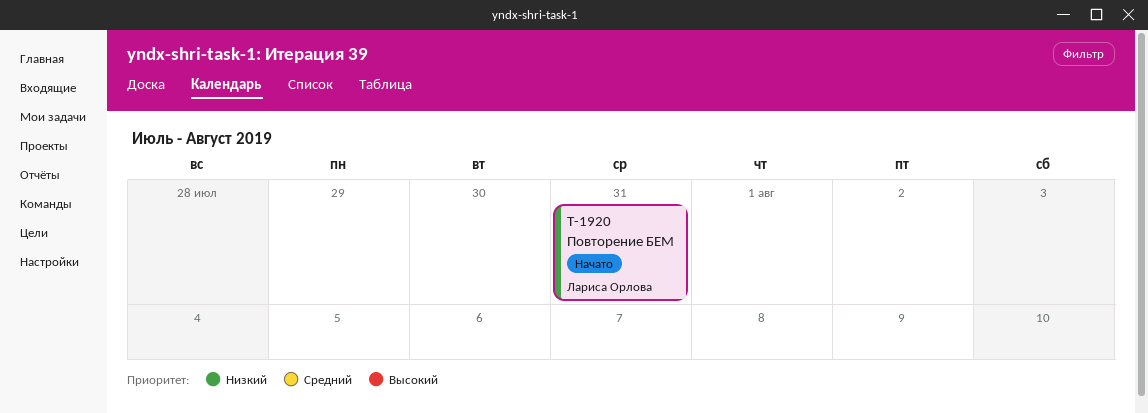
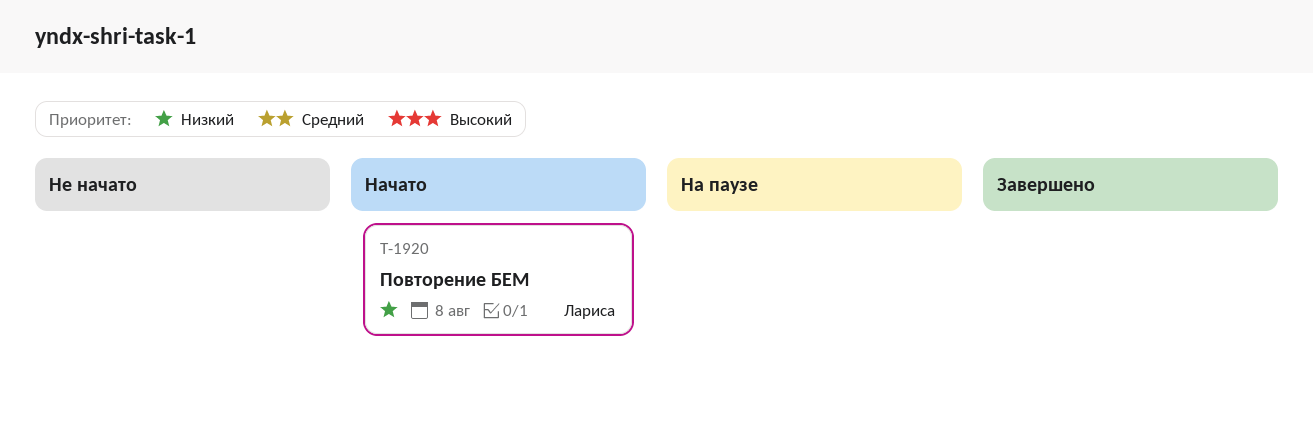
T-1920, due: Jul 31 -> Aug 8

